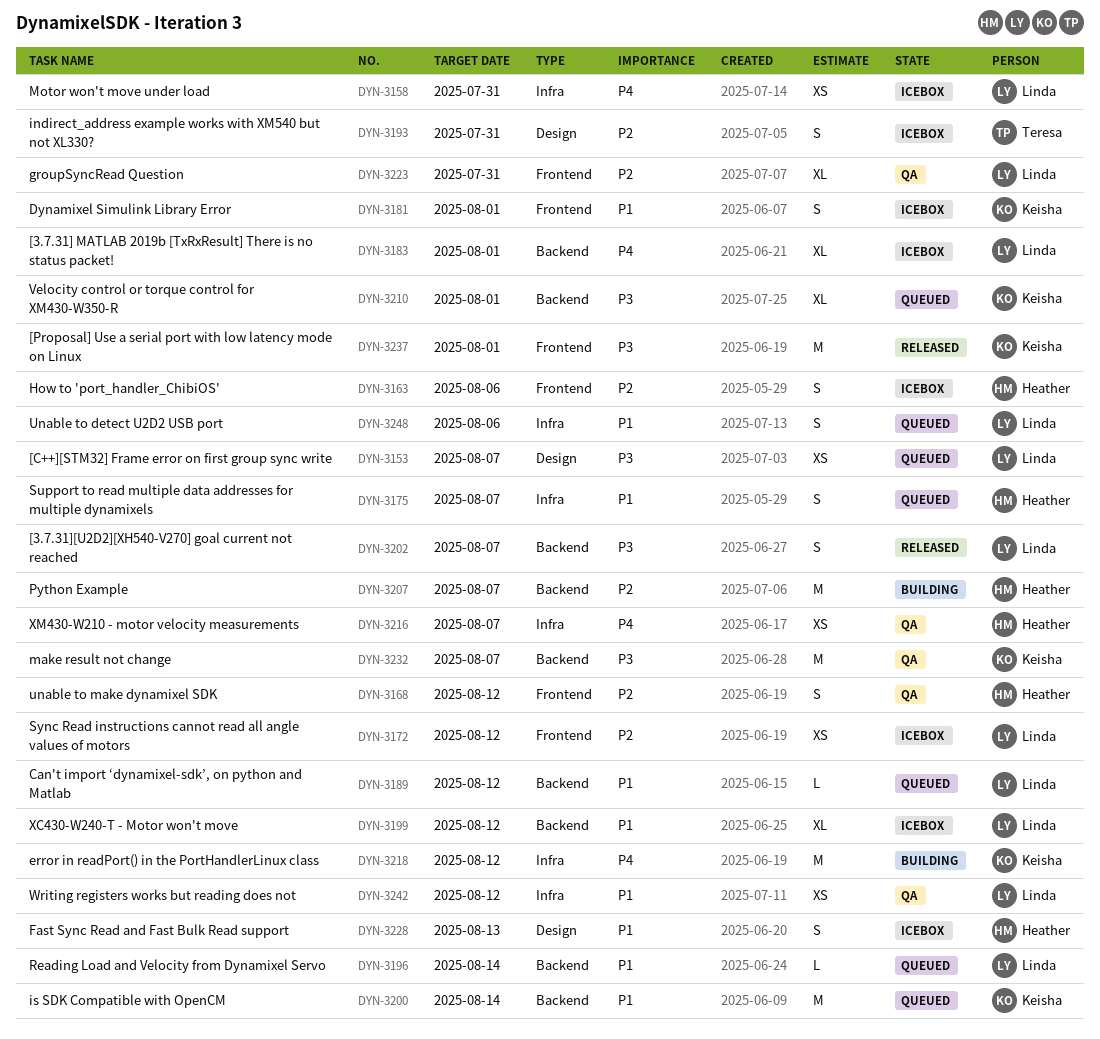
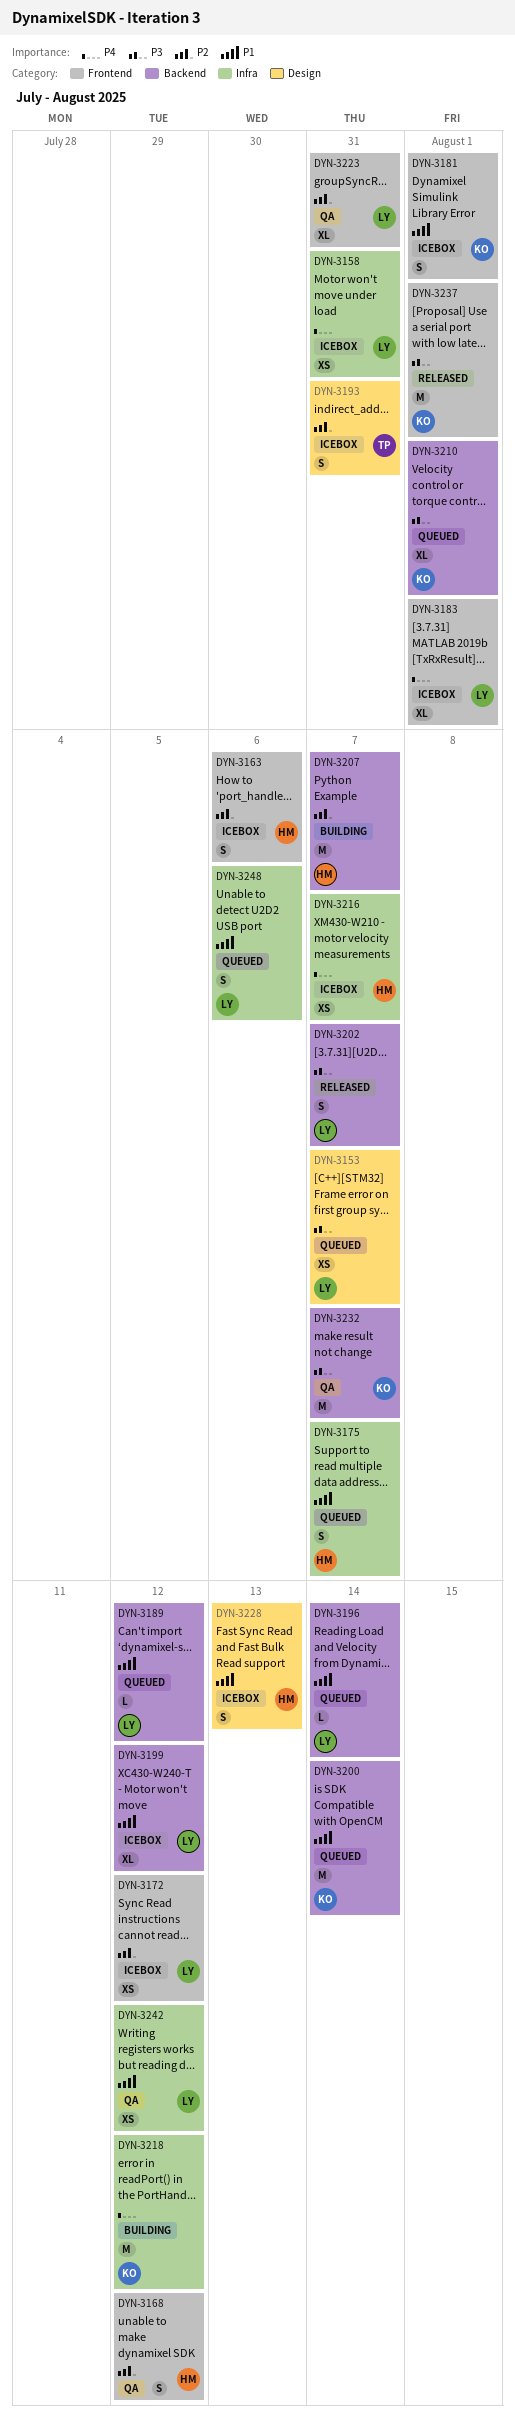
DYN-3183, label: Backend -> Frontend
DYN-3216, status: QA -> Icebox

